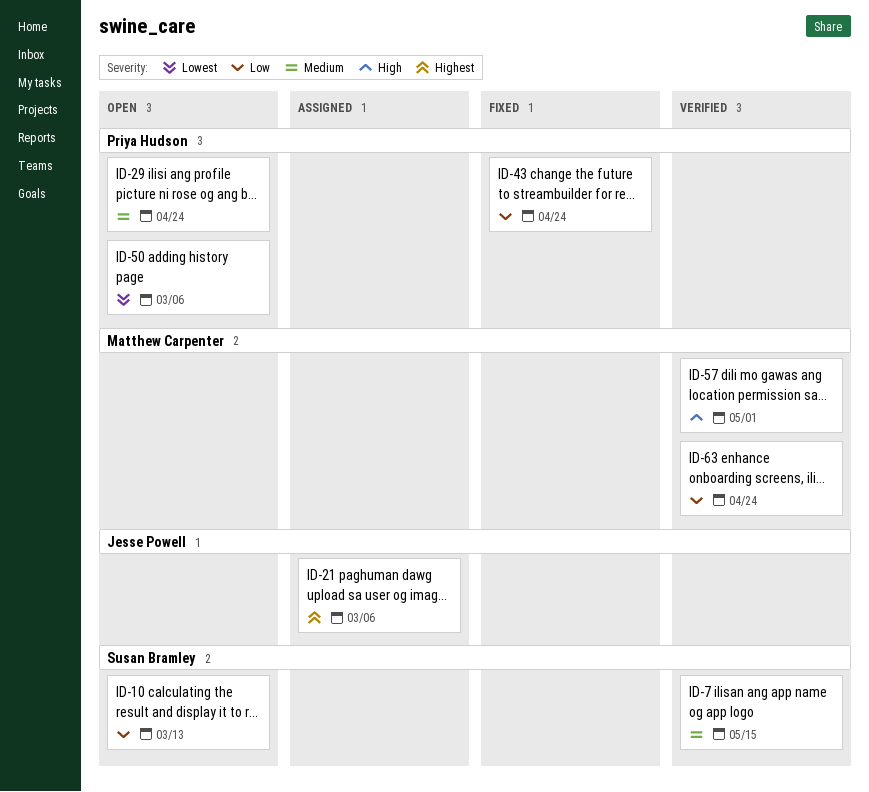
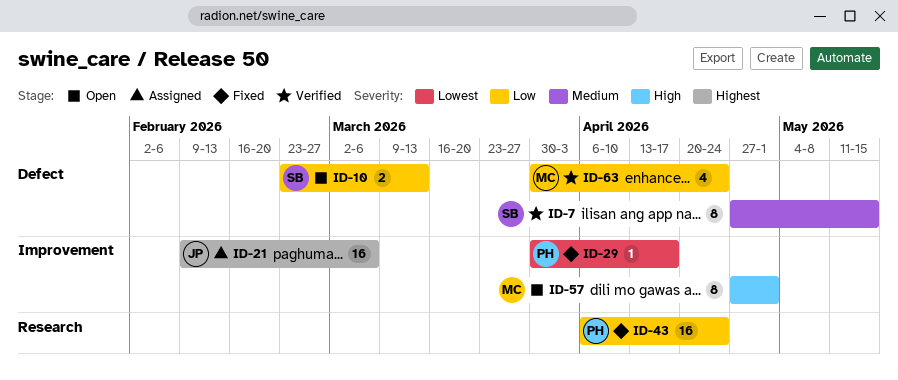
ID-29, status: Open -> Fixed
ID-29, priority: Medium -> Lowest
ID-29, due: Apr 24 -> Apr 17
ID-50: present -> none
ID-57, status: Verified -> Open

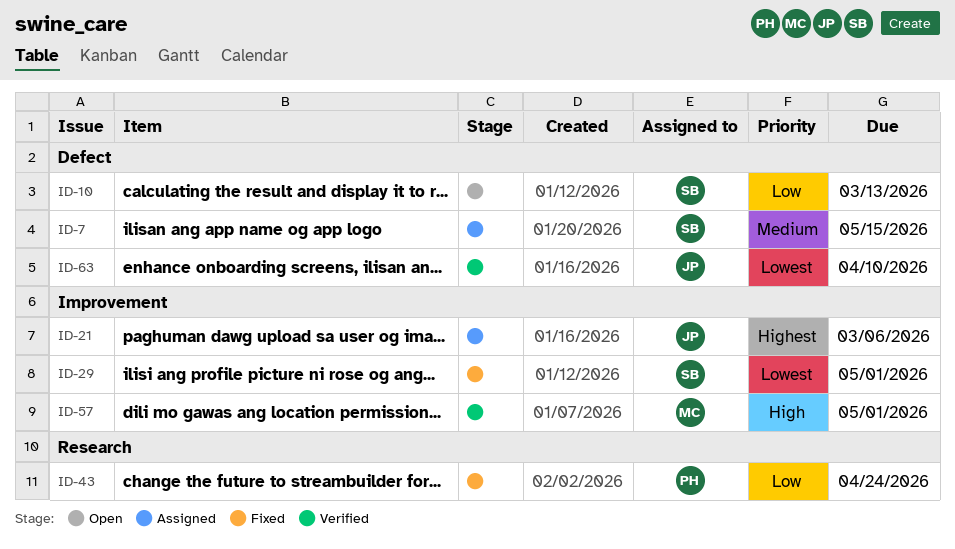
ID-7, status: Verified -> Assigned
ID-29, owner: PH -> SB
ID-29, due: Apr 17 -> May 1
ID-57, status: Open -> Verified
ID-63, owner: MC -> JP
ID-63, priority: Low -> Lowest
ID-63, due: Apr 24 -> Apr 10

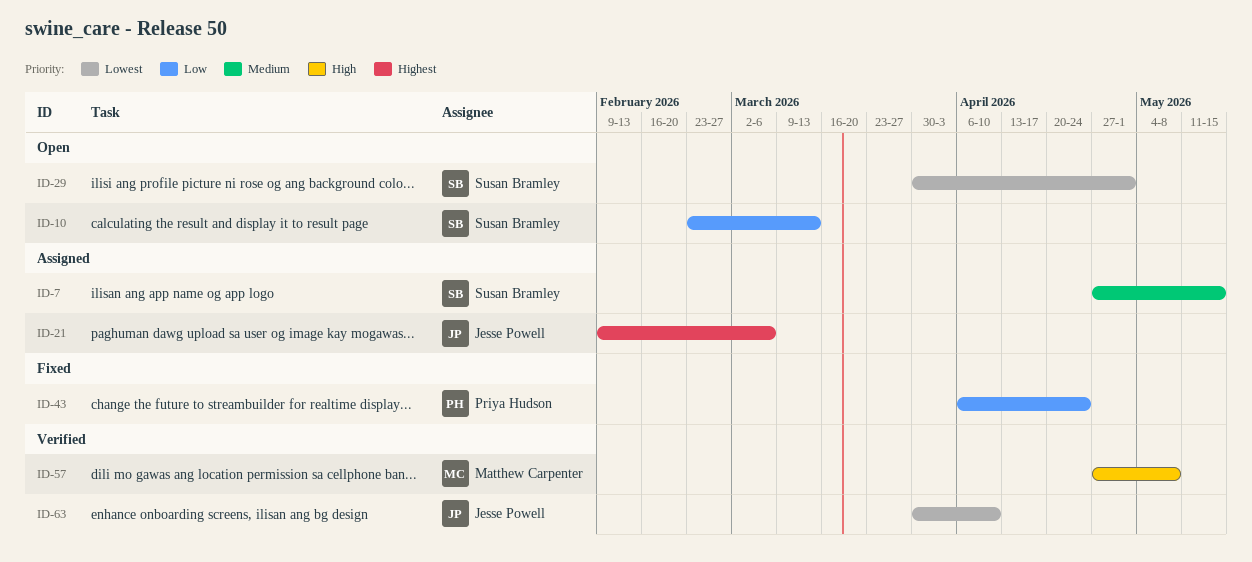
ID-29, status: Fixed -> Open
ID-57, due: May 1 -> May 8

